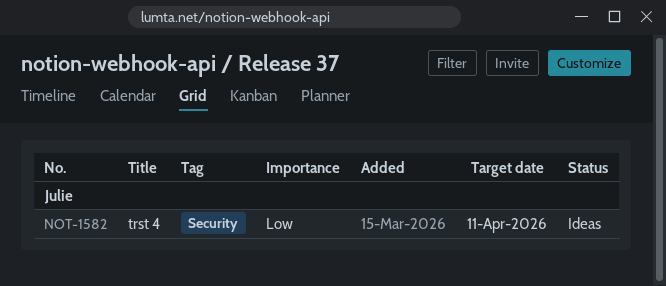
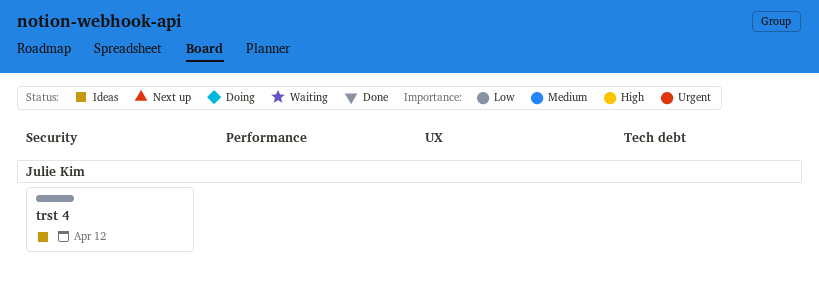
trst 4, due: Apr 11 -> Apr 12

